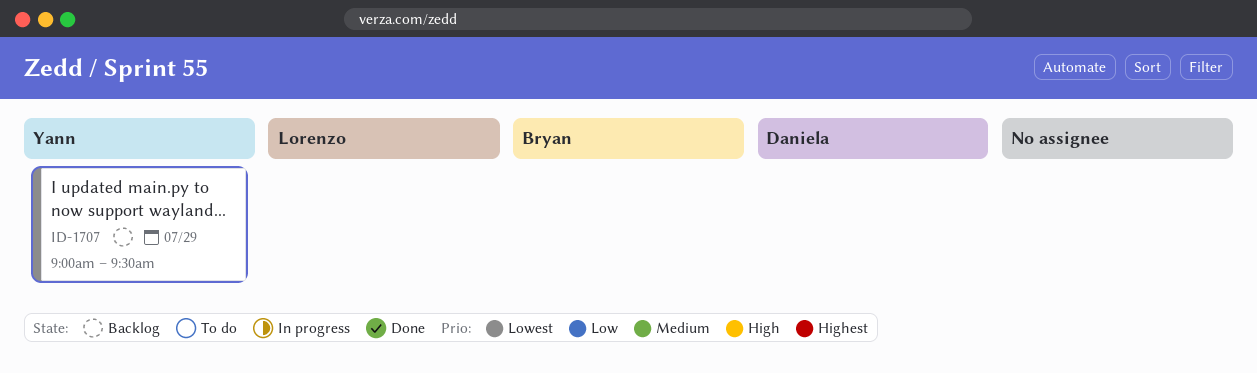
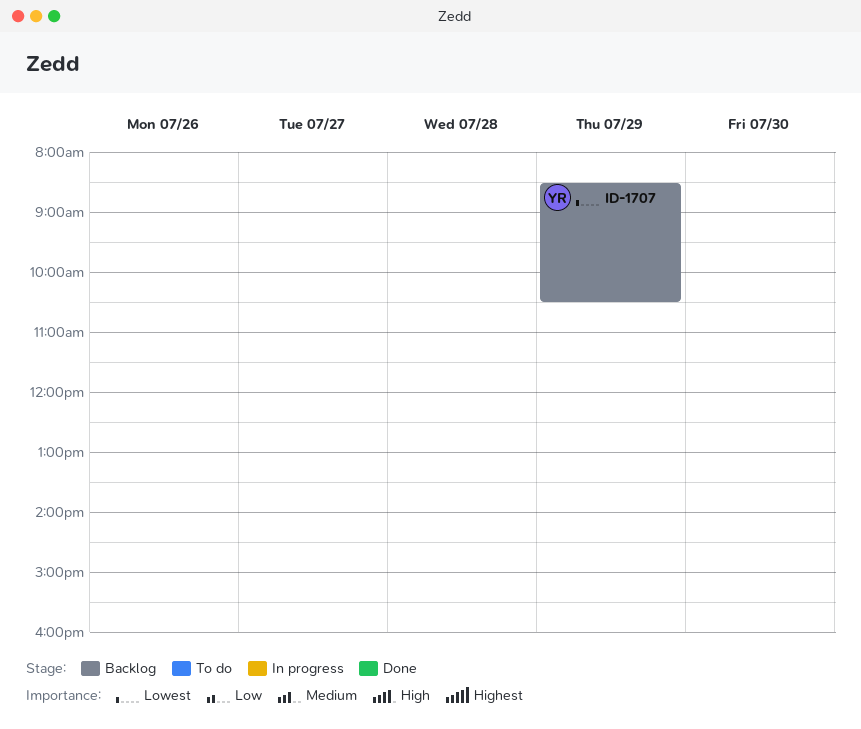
ID-1707, begins: 09:00 -> 08:30
ID-1707, ends: 09:30 -> 10:30

